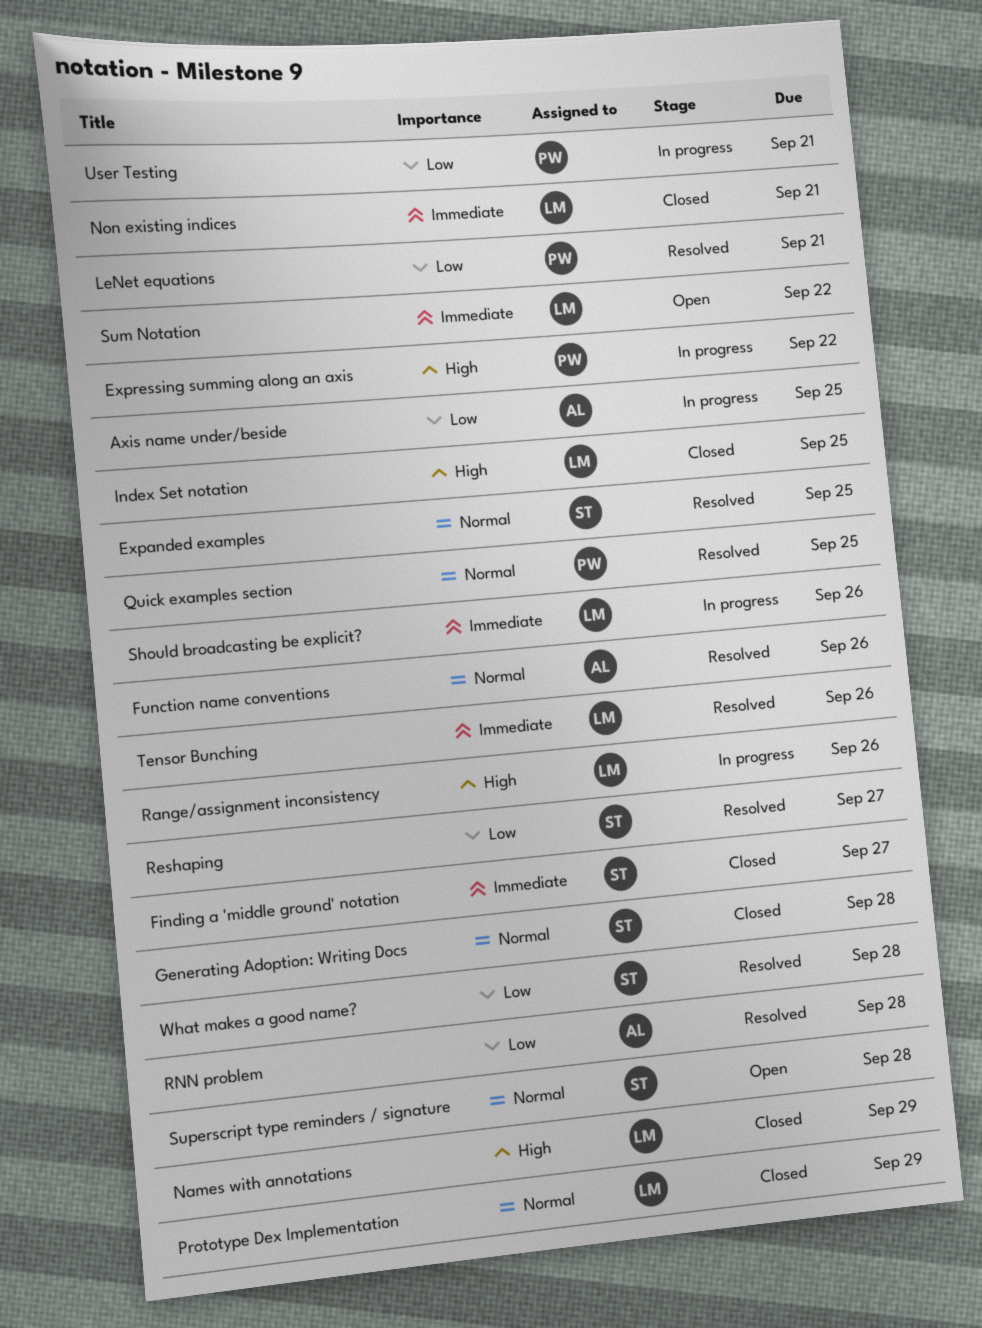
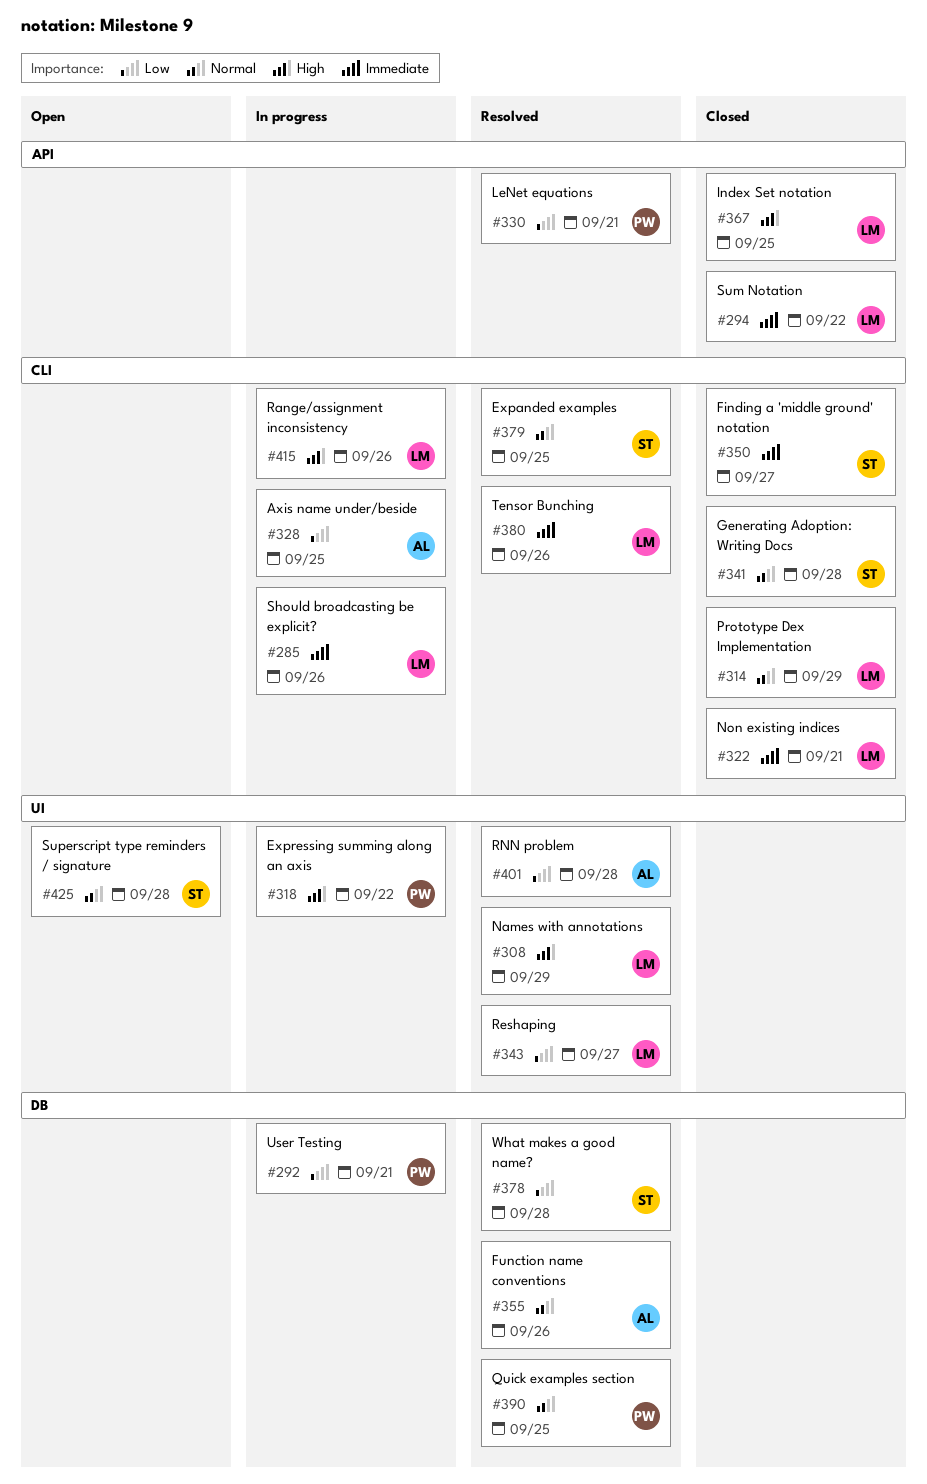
Names with annotations, status: Closed -> Resolved
Reshaping, owner: ST -> LM
Sum Notation, status: Open -> Closed

